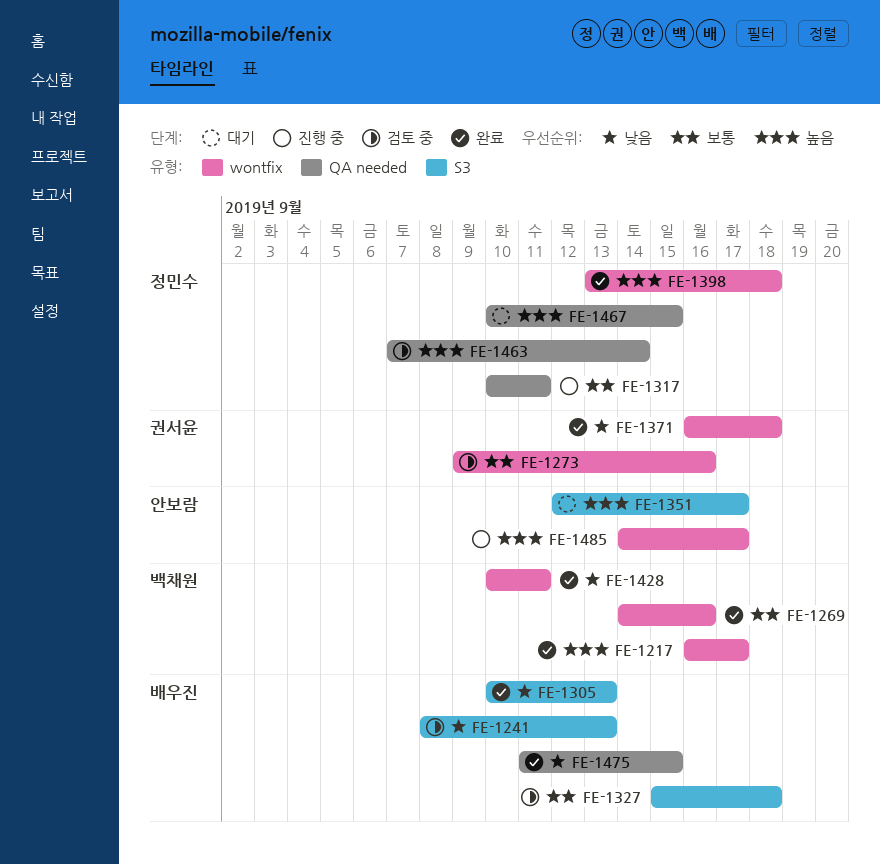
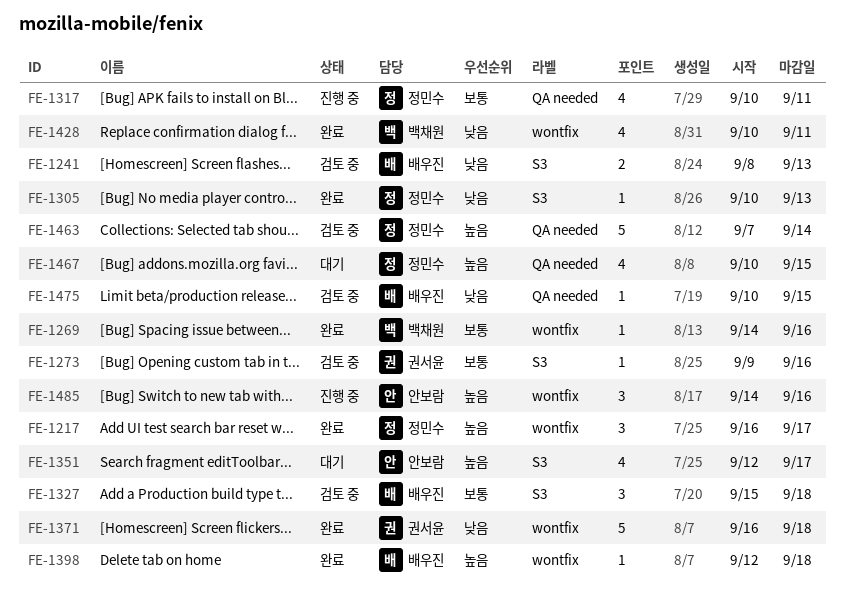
FE-1217, owner: 백채원 -> 정민수
FE-1273, label: wontfix -> S3
FE-1305, owner: 배우진 -> 정민수
FE-1398, owner: 정민수 -> 배우진
FE-1398, start: Sep 13 -> Sep 12
FE-1475, status: 완료 -> 검토 중
FE-1475, start: Sep 11 -> Sep 10
FE-1485, due: Sep 17 -> Sep 16

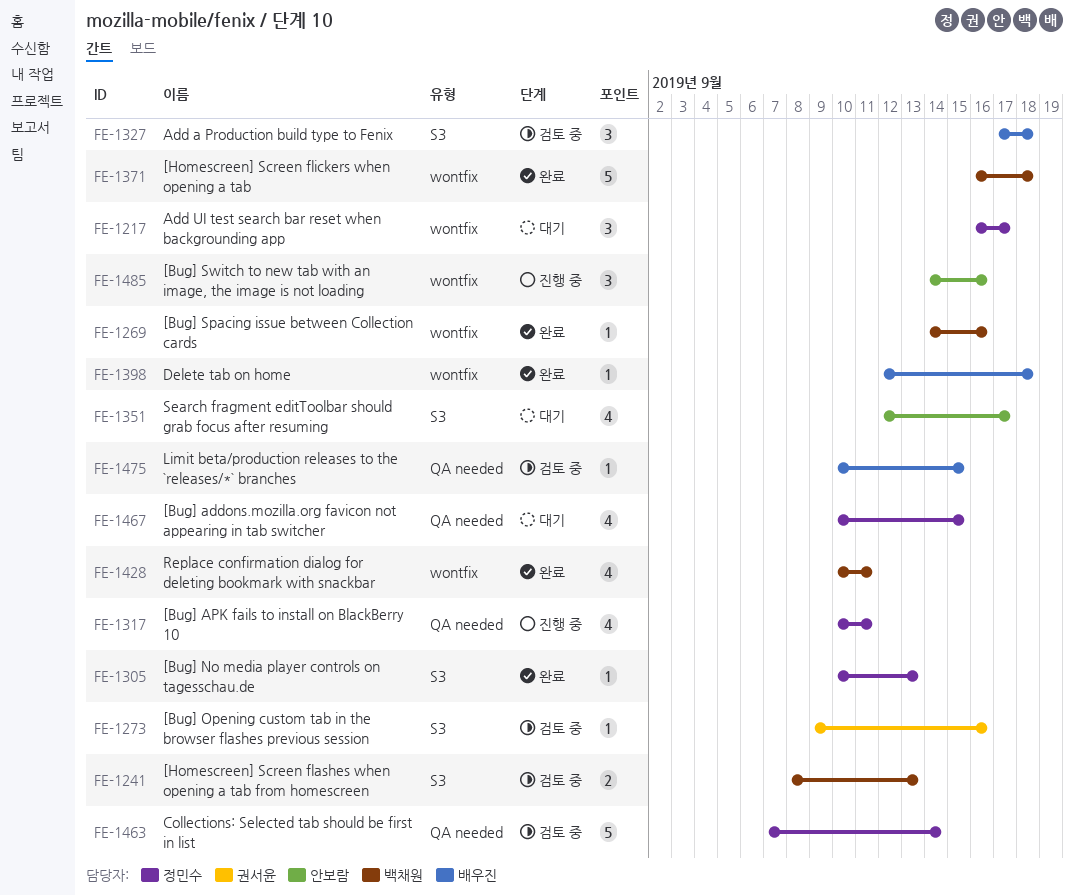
FE-1217, status: 완료 -> 대기
FE-1241, owner: 배우진 -> 백채원
FE-1327, start: Sep 15 -> Sep 17
FE-1371, owner: 권서윤 -> 백채원

